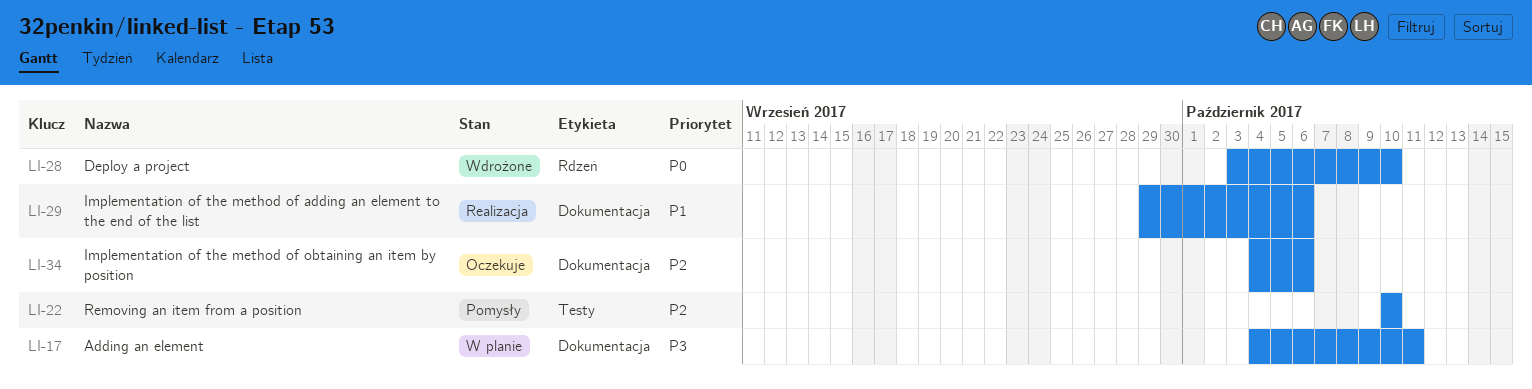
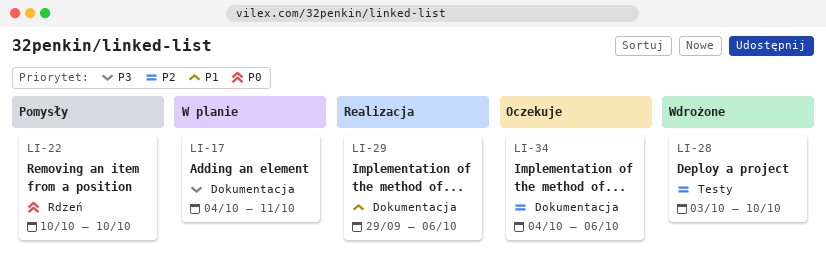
LI-22, priority: P2 -> P0
LI-22, label: Testy -> Rdzeń
LI-28, priority: P0 -> P2
LI-28, label: Rdzeń -> Testy

